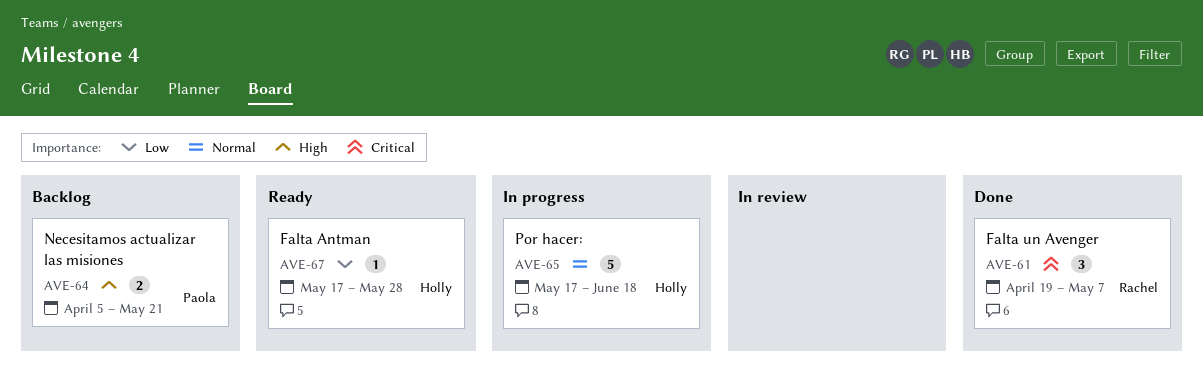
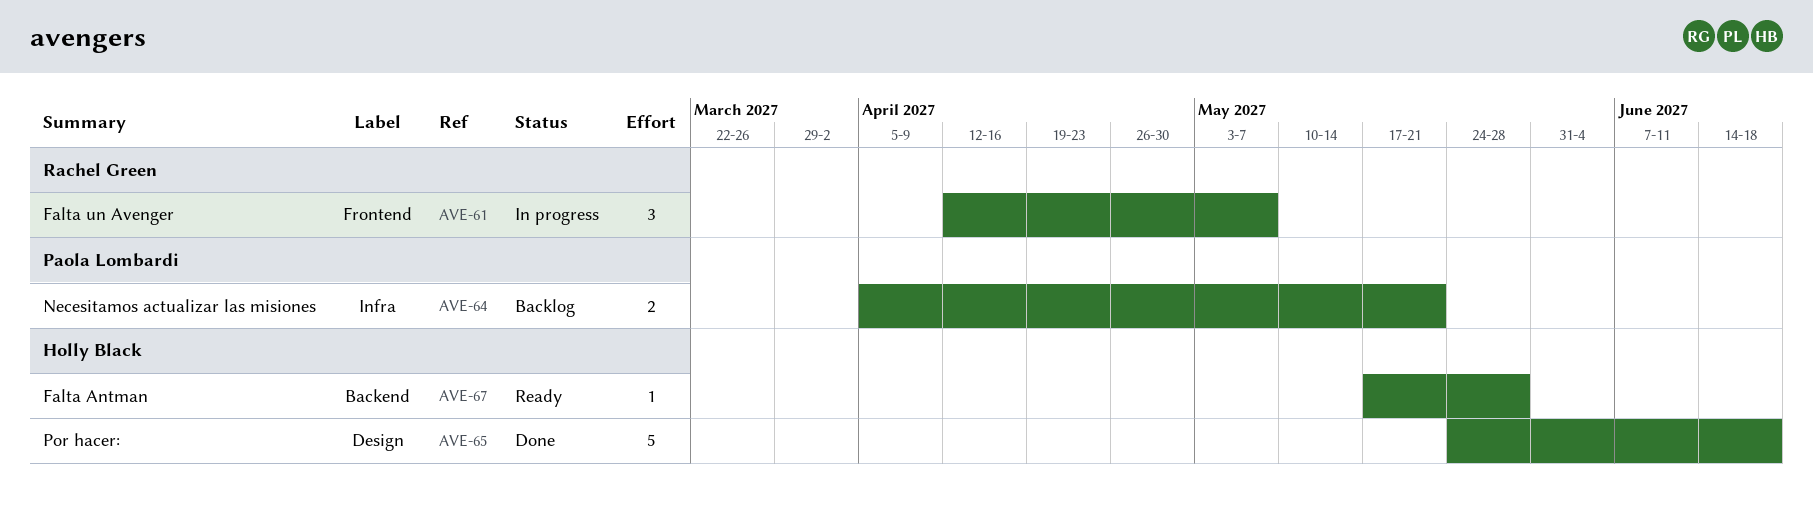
AVE-61, status: Done -> In progress
AVE-61, start: Apr 19 -> Apr 12
AVE-65, status: In progress -> Done
AVE-65, start: May 17 -> May 24

